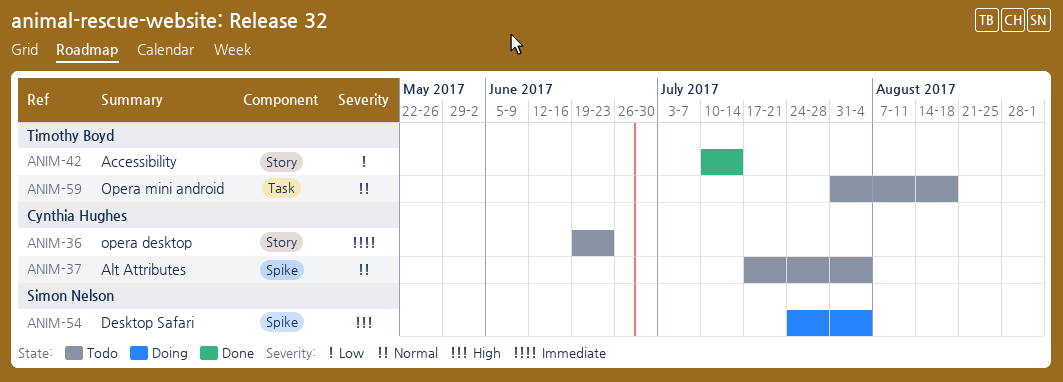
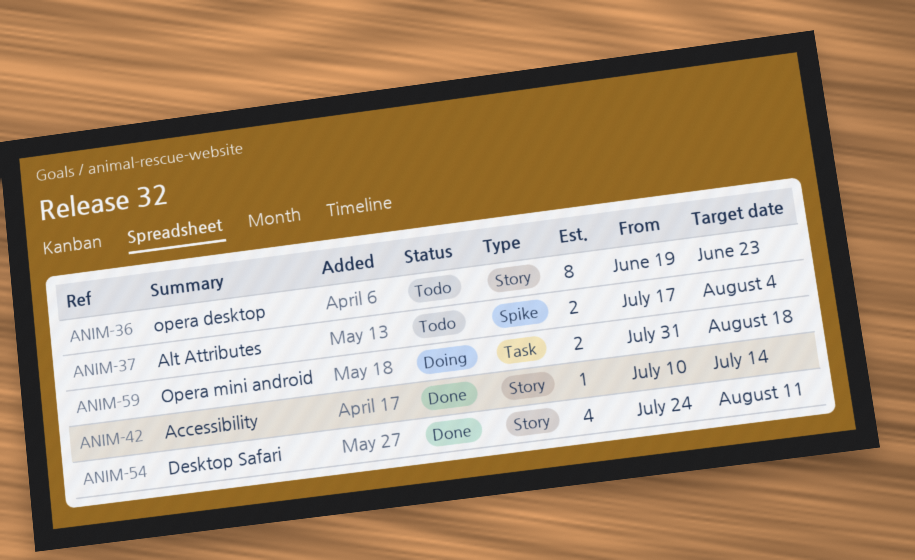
ANIM-54, status: Doing -> Done
ANIM-54, label: Spike -> Story
ANIM-54, due: Aug 4 -> Aug 11
ANIM-59, status: Todo -> Doing

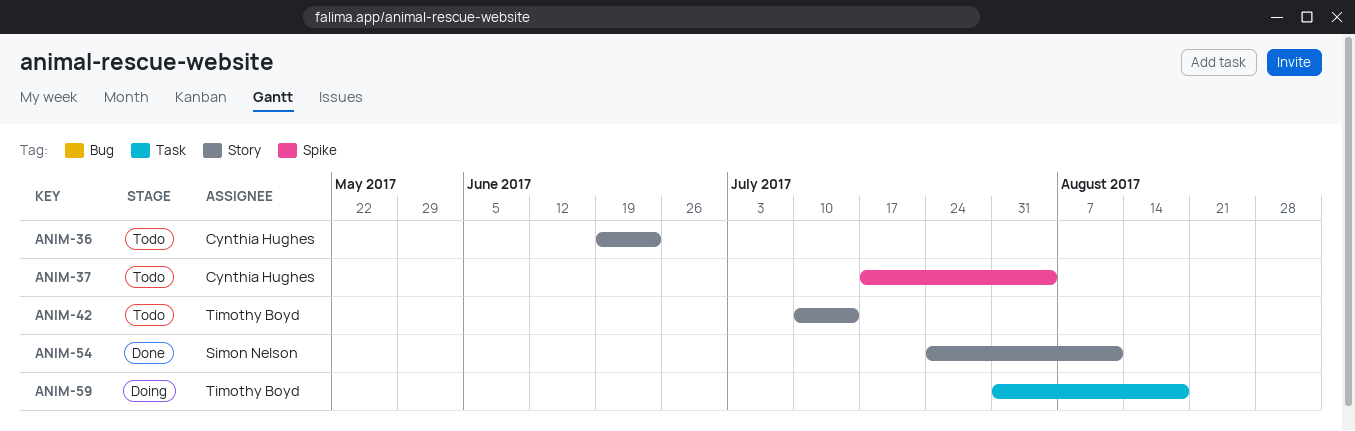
ANIM-42, status: Done -> Todo

